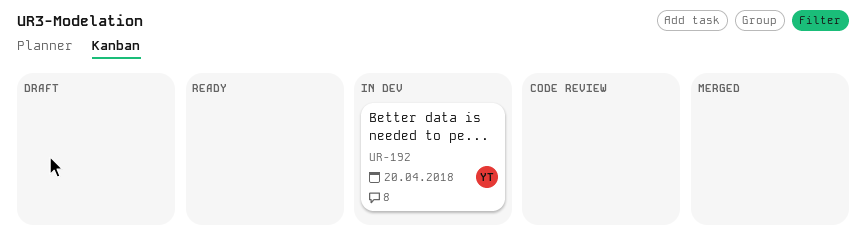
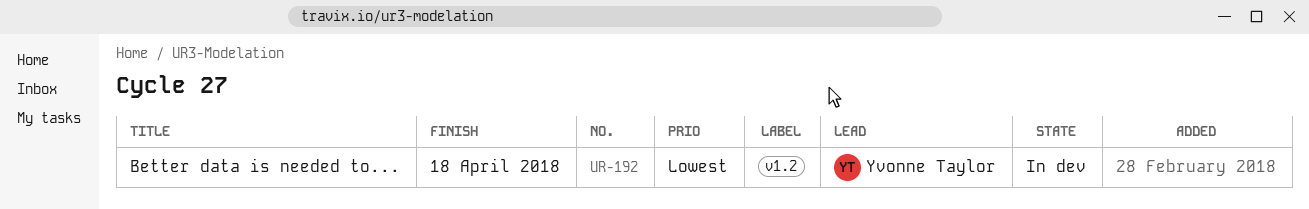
UR-192, due: Apr 20 -> Apr 18

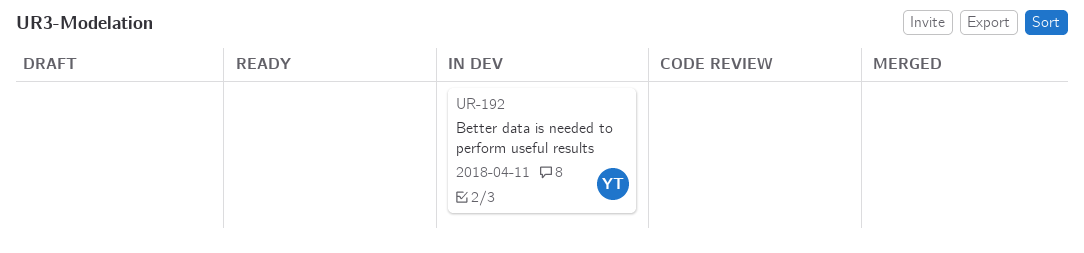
UR-192, due: Apr 18 -> Apr 11

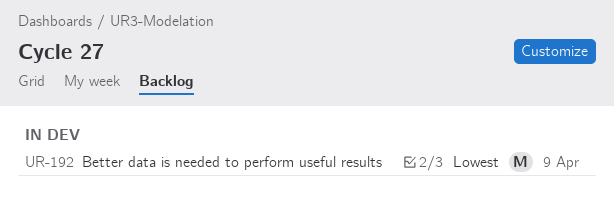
UR-192, due: Apr 11 -> Apr 9

